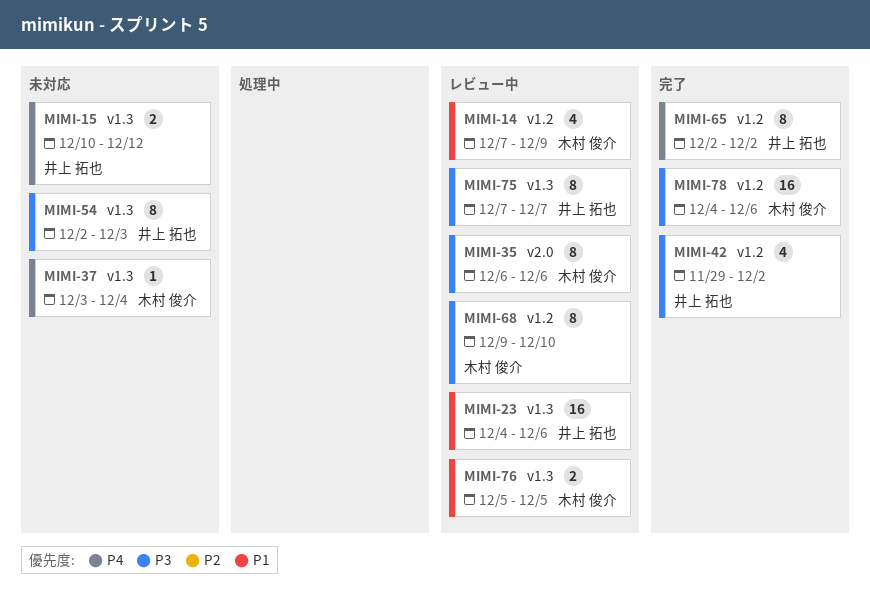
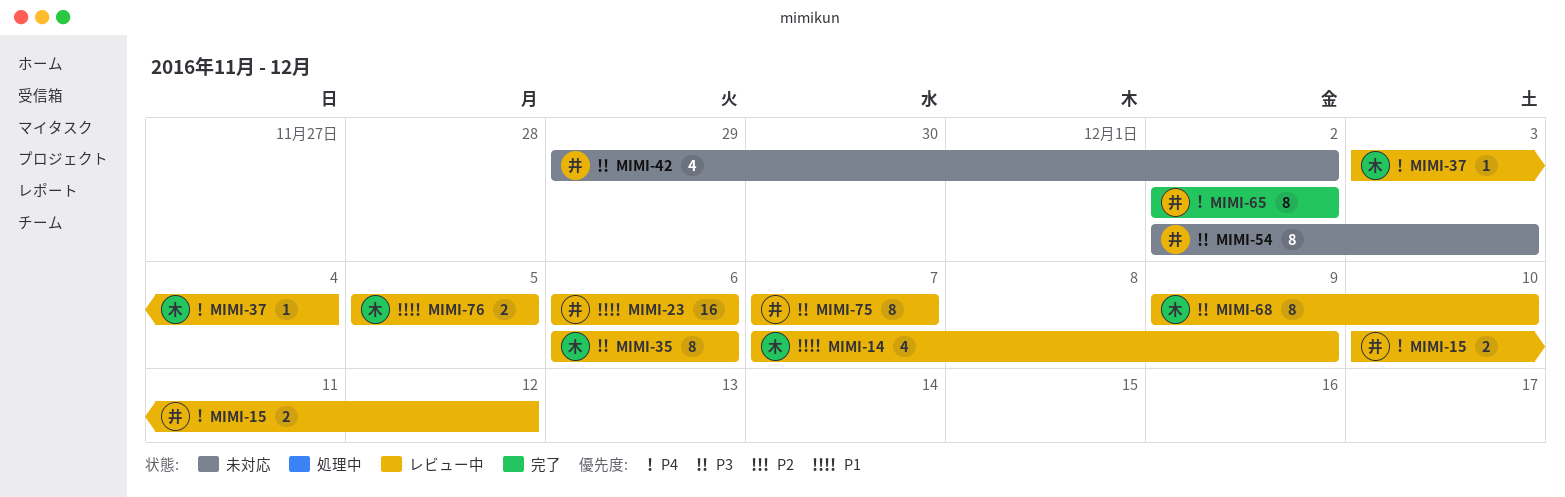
MIMI-15, status: 未対応 -> レビュー中
MIMI-23, start: Dec 4 -> Dec 6
MIMI-37, status: 未対応 -> レビュー中
MIMI-42, status: 完了 -> 未対応
MIMI-78: present -> none

